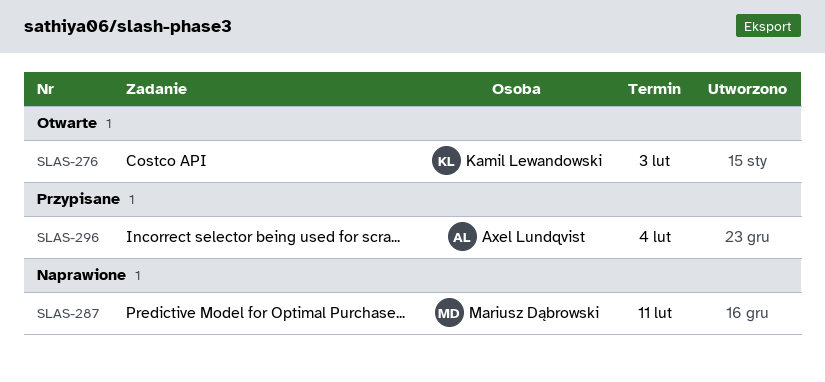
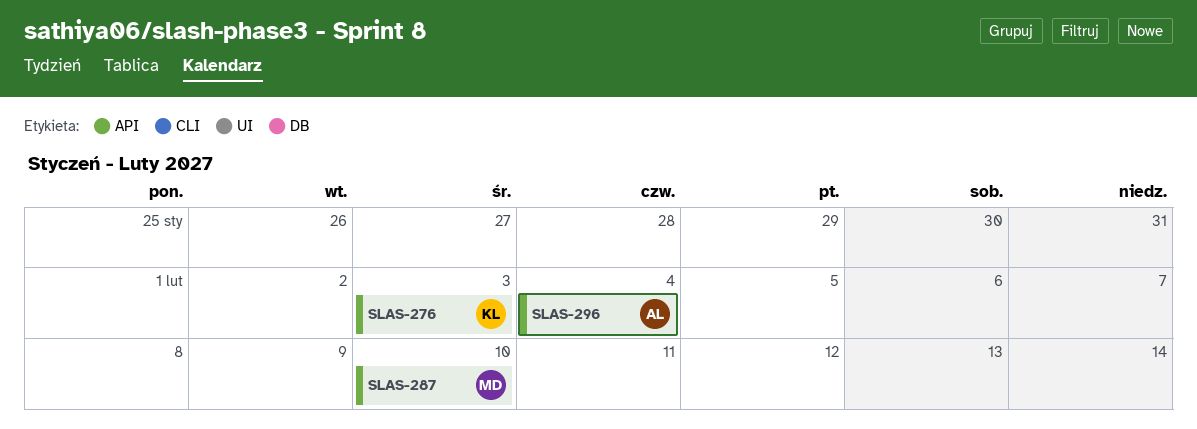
SLAS-287, due: Feb 11 -> Feb 10

